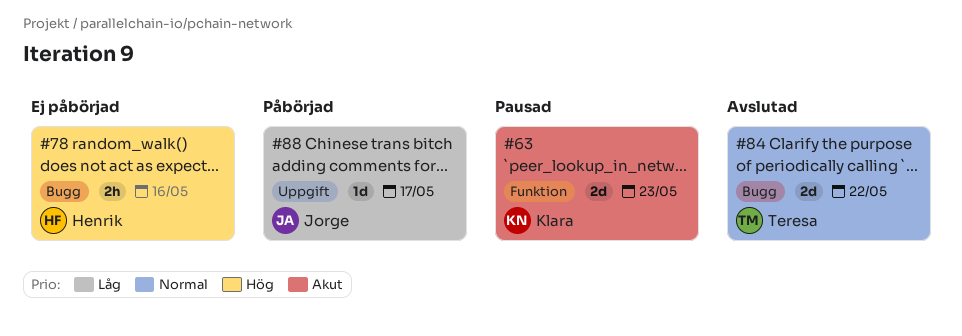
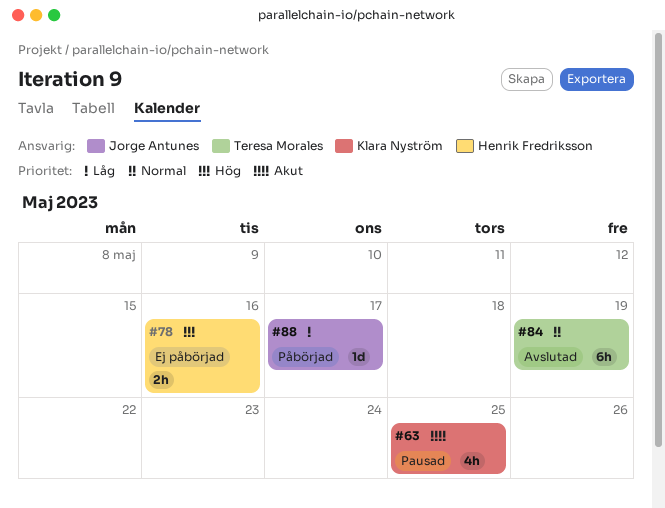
#63, estimate: 2d -> 4h
#63, due: May 23 -> May 25
#84, estimate: 2d -> 6h
#84, due: May 22 -> May 19

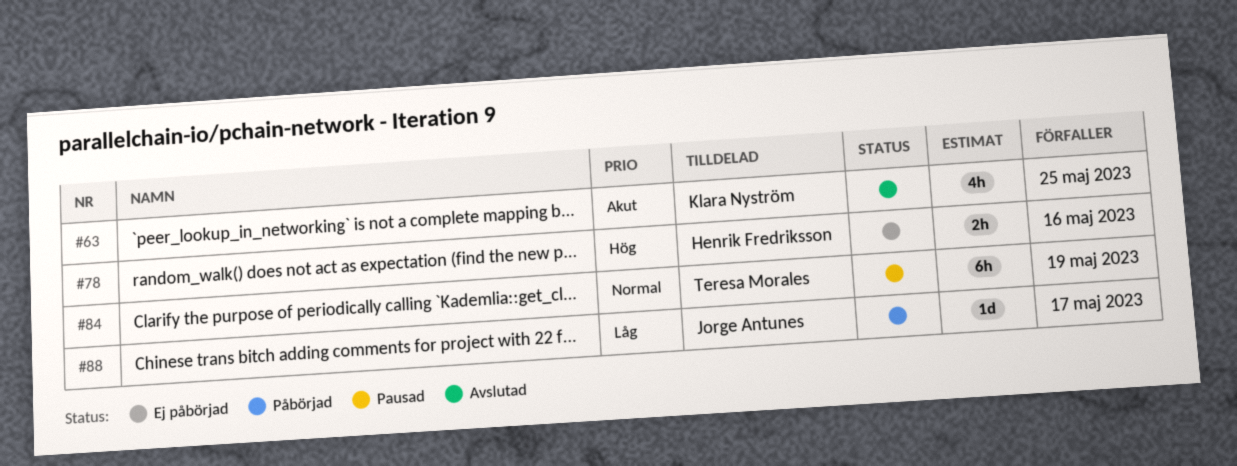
#63, status: Pausad -> Avslutad
#84, status: Avslutad -> Pausad

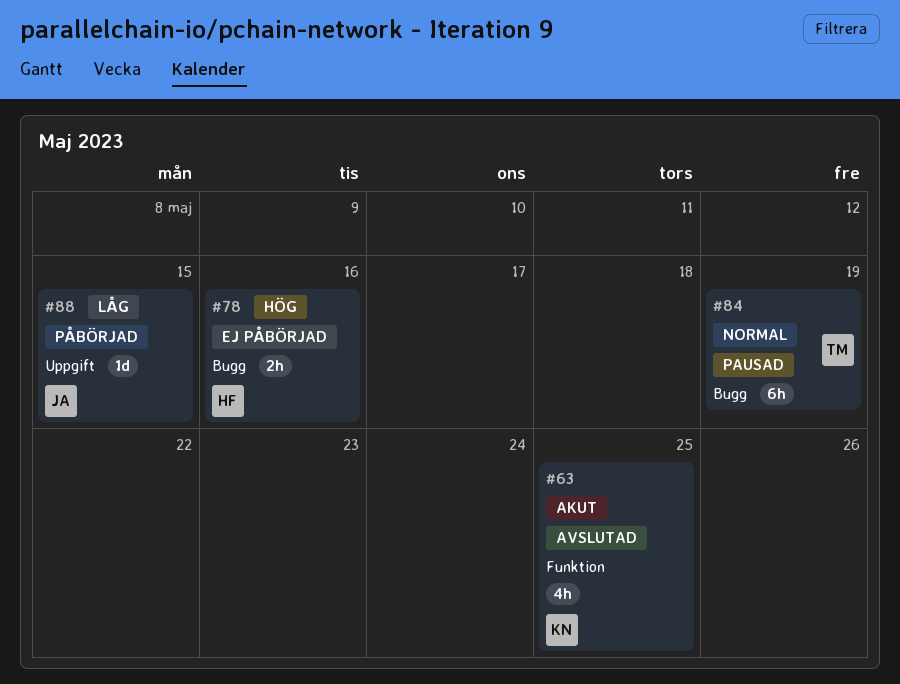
#88, due: May 17 -> May 15

